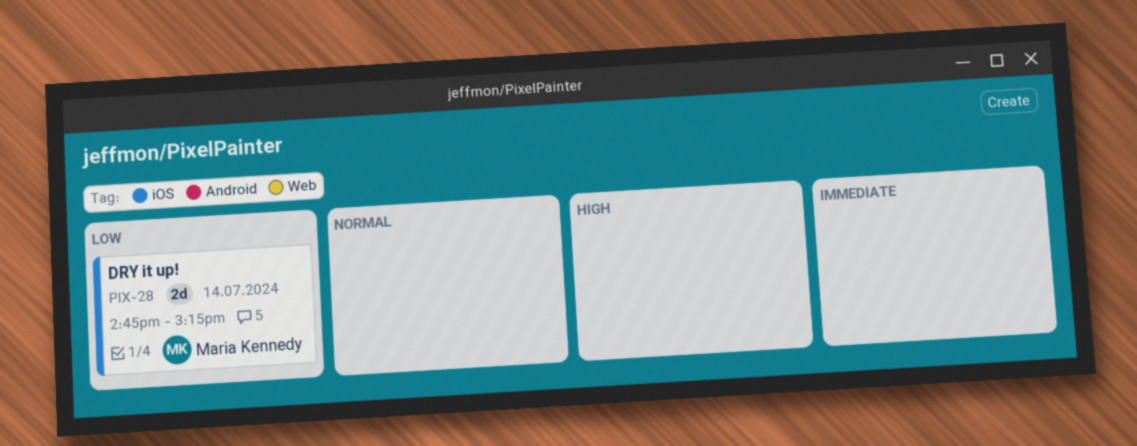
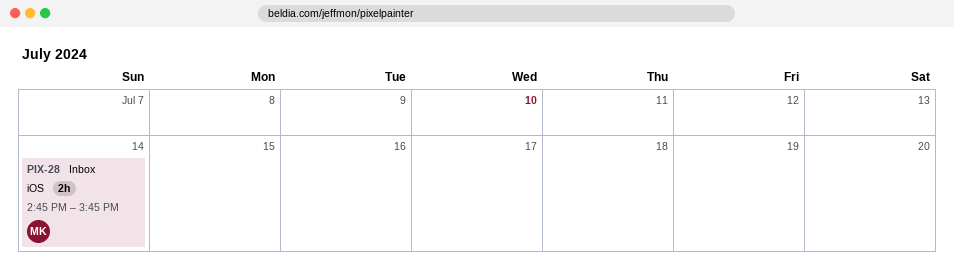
PIX-28, estimate: 2d -> 2h
PIX-28, ends: 15:15 -> 15:45

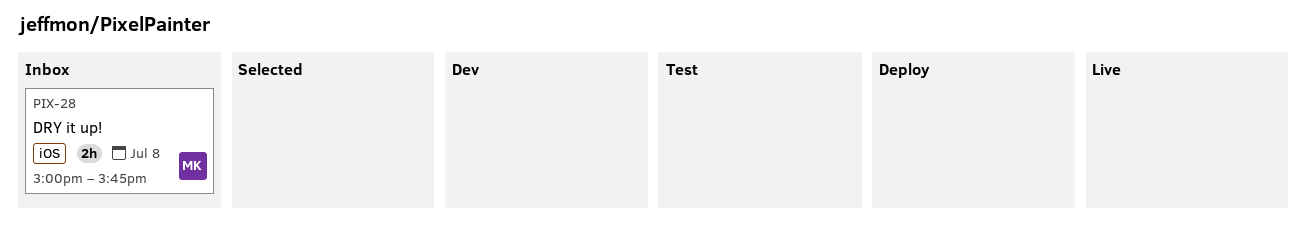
PIX-28, day: Jul 14 -> Jul 8
PIX-28, begins: 14:45 -> 15:00

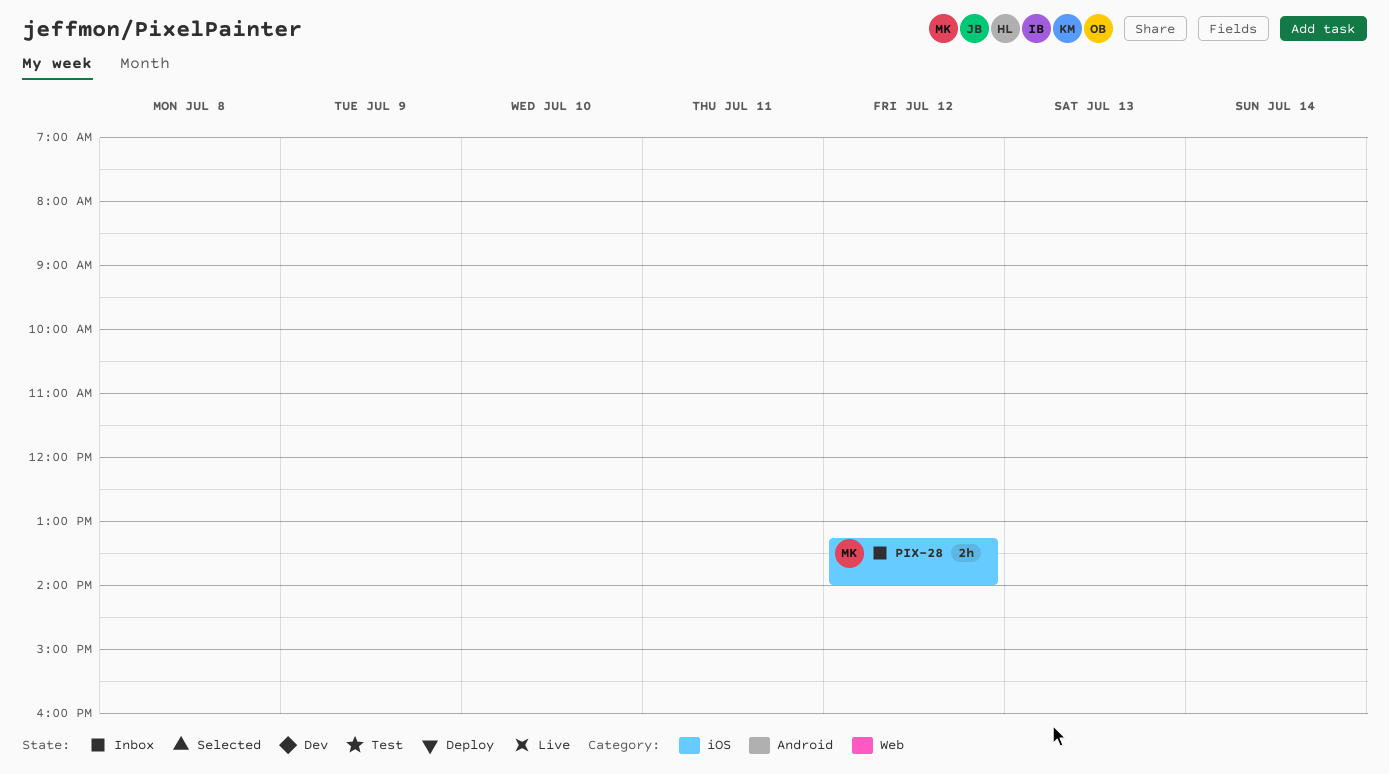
PIX-28, day: Jul 8 -> Jul 12
PIX-28, begins: 15:00 -> 13:15
PIX-28, ends: 15:45 -> 14:00

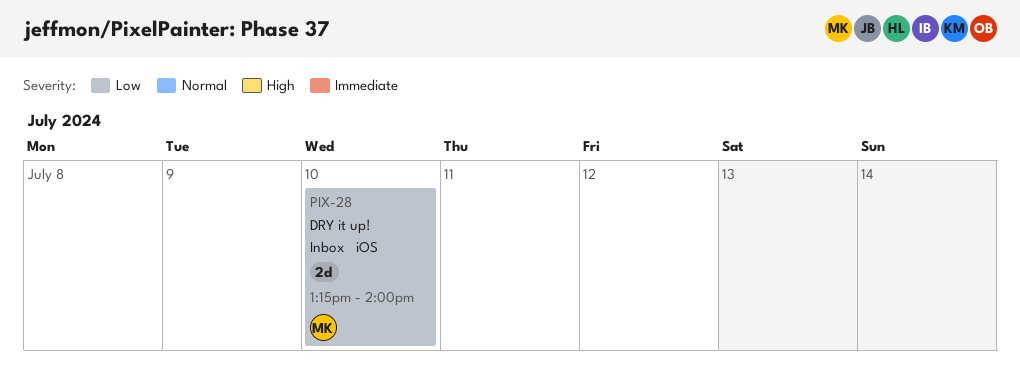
PIX-28, estimate: 2h -> 2d
PIX-28, day: Jul 12 -> Jul 10

